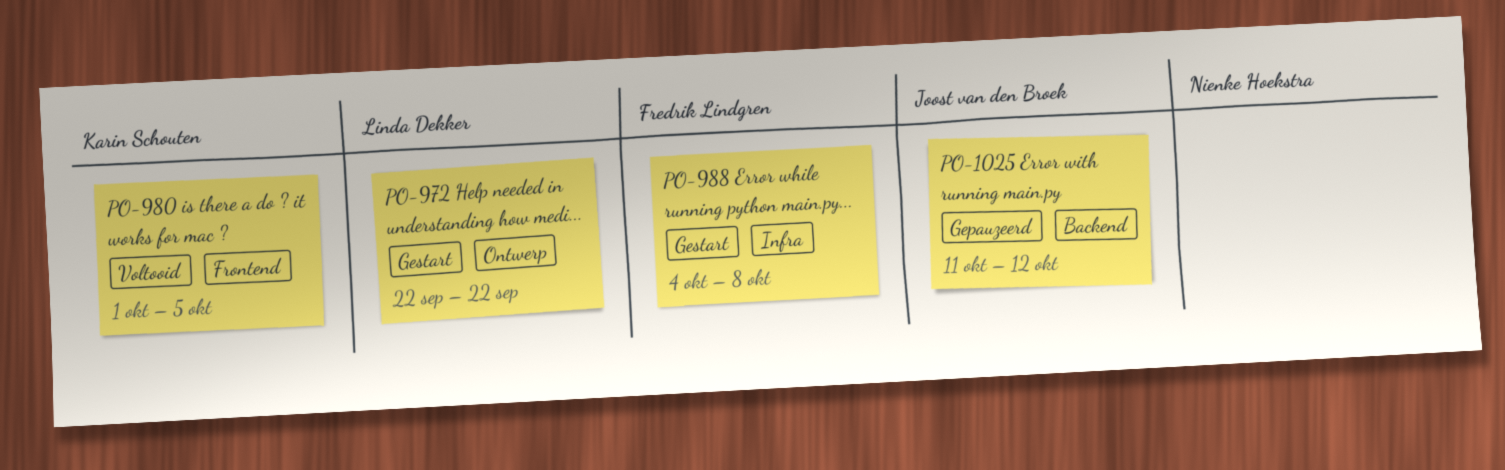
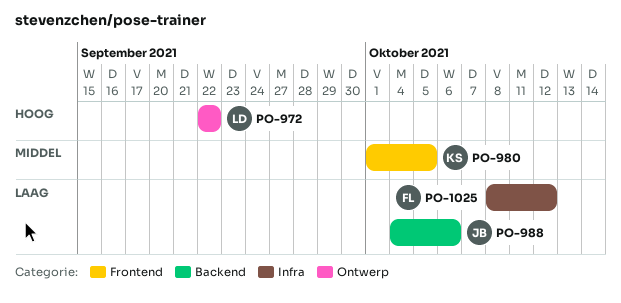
PO-988, owner: Fredrik Lindgren -> Joost van den Broek
PO-988, label: Infra -> Backend
PO-988, due: Oct 8 -> Oct 6
PO-1025, owner: Joost van den Broek -> Fredrik Lindgren
PO-1025, label: Backend -> Infra
PO-1025, start: Oct 11 -> Oct 8

